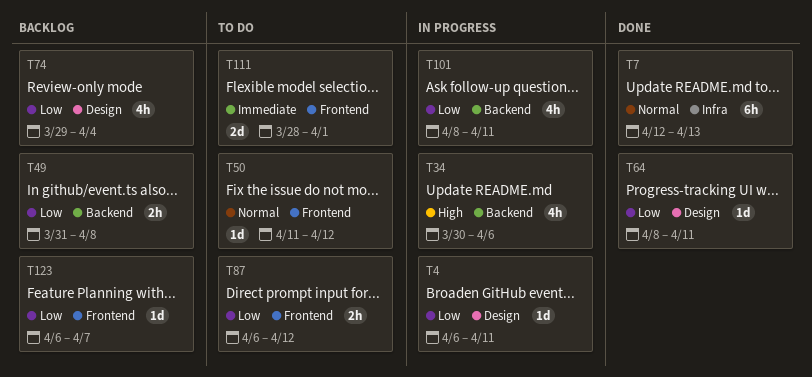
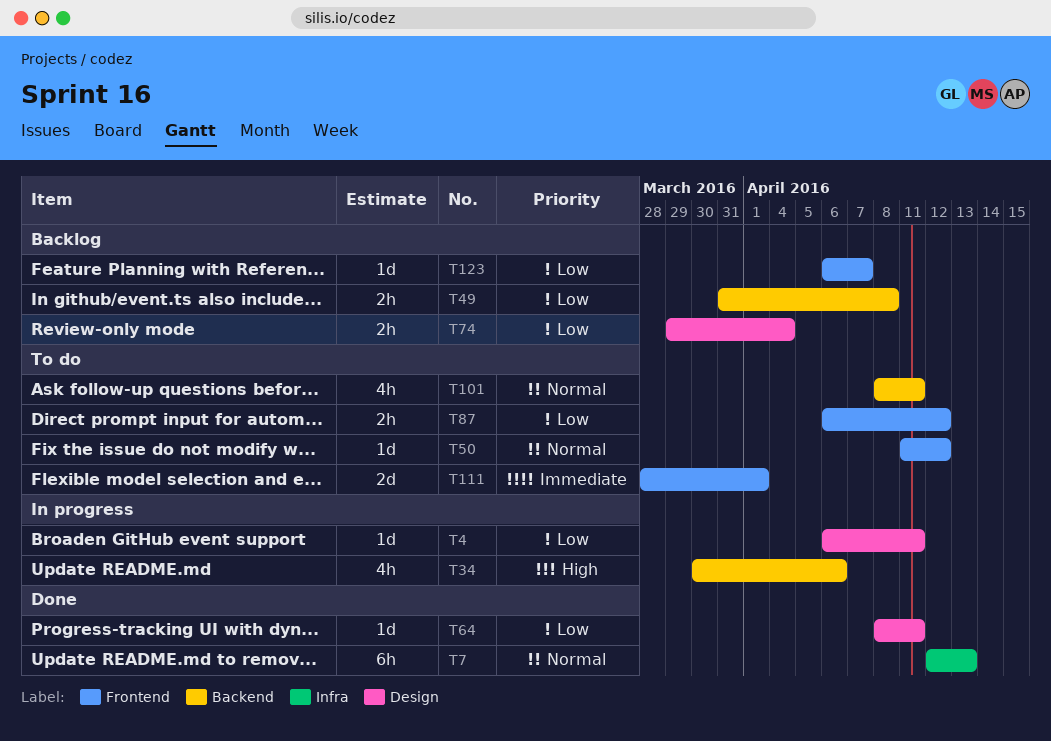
T74, estimate: 4h -> 2h
T101, status: In progress -> To do
T101, priority: Low -> Normal

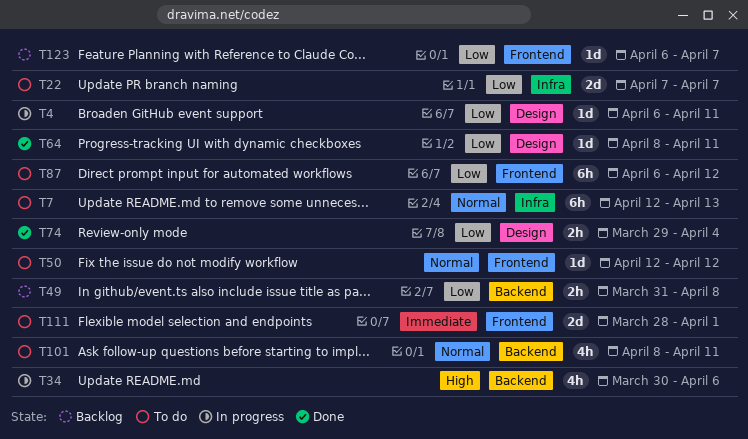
T7, status: Done -> To do
T22: none -> present
T50, start: Apr 11 -> Apr 12
T74, status: Backlog -> Done
T87, estimate: 2h -> 6h

